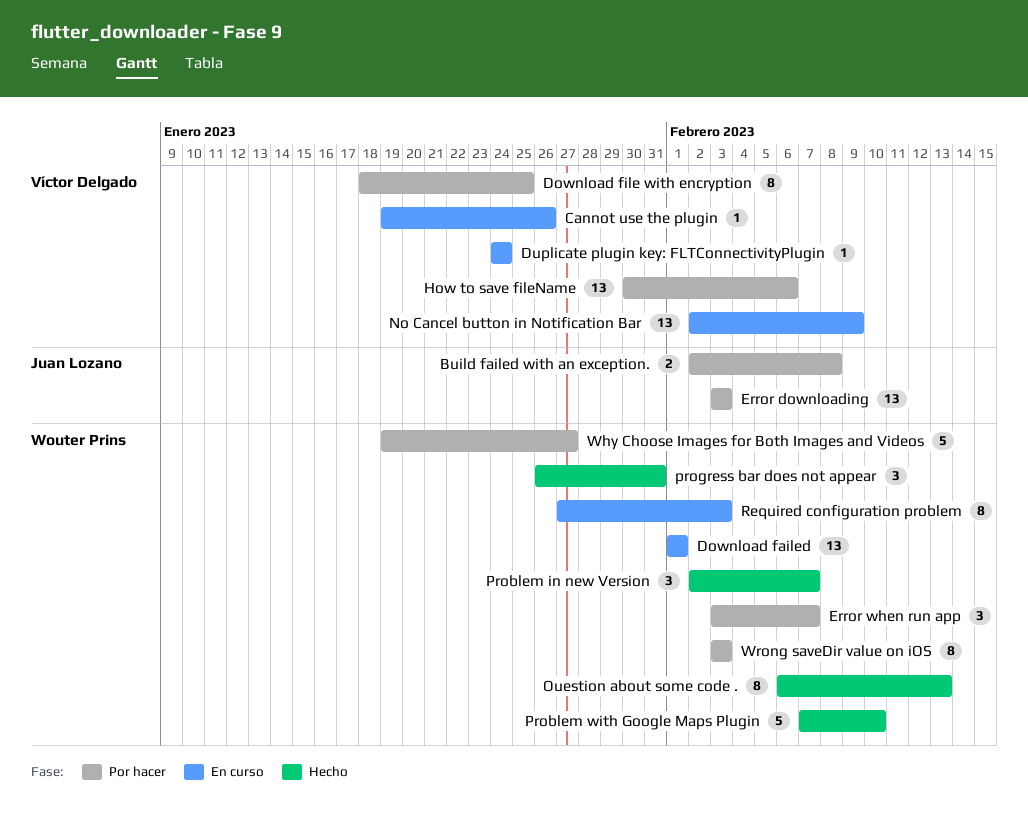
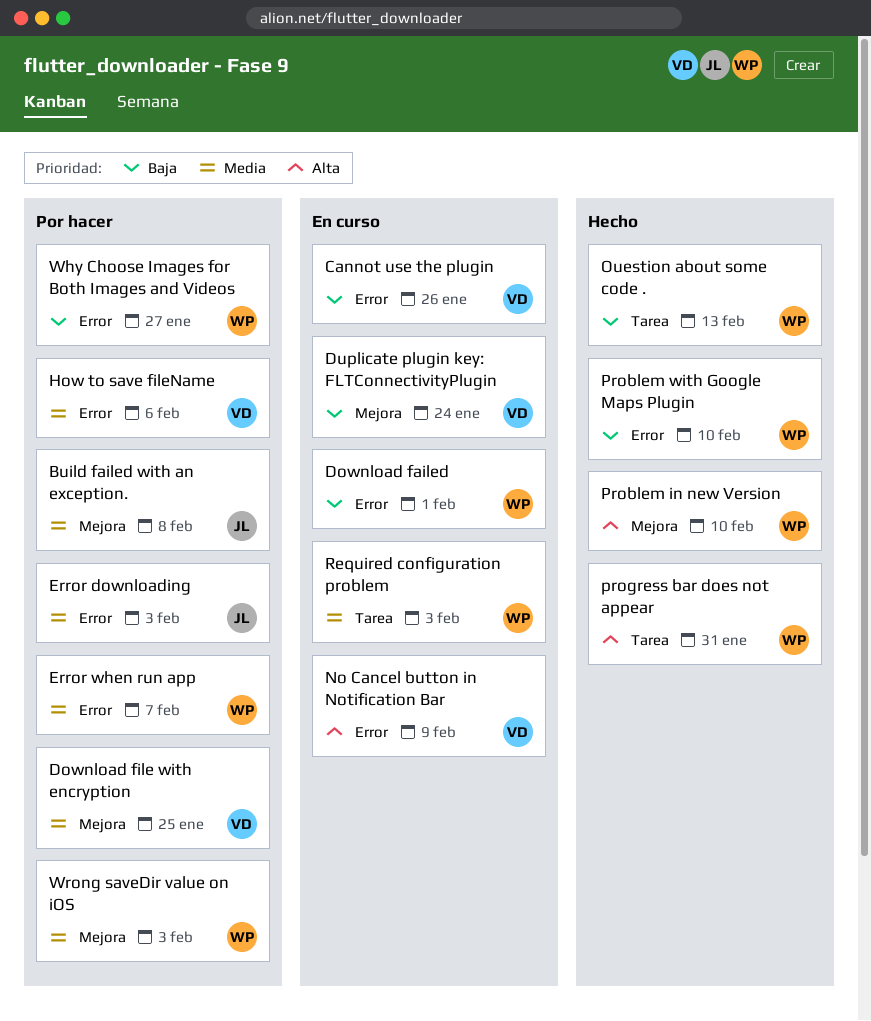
Problem in new Version, due: Feb 7 -> Feb 10

